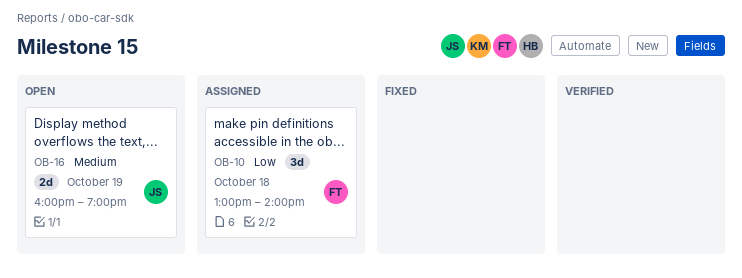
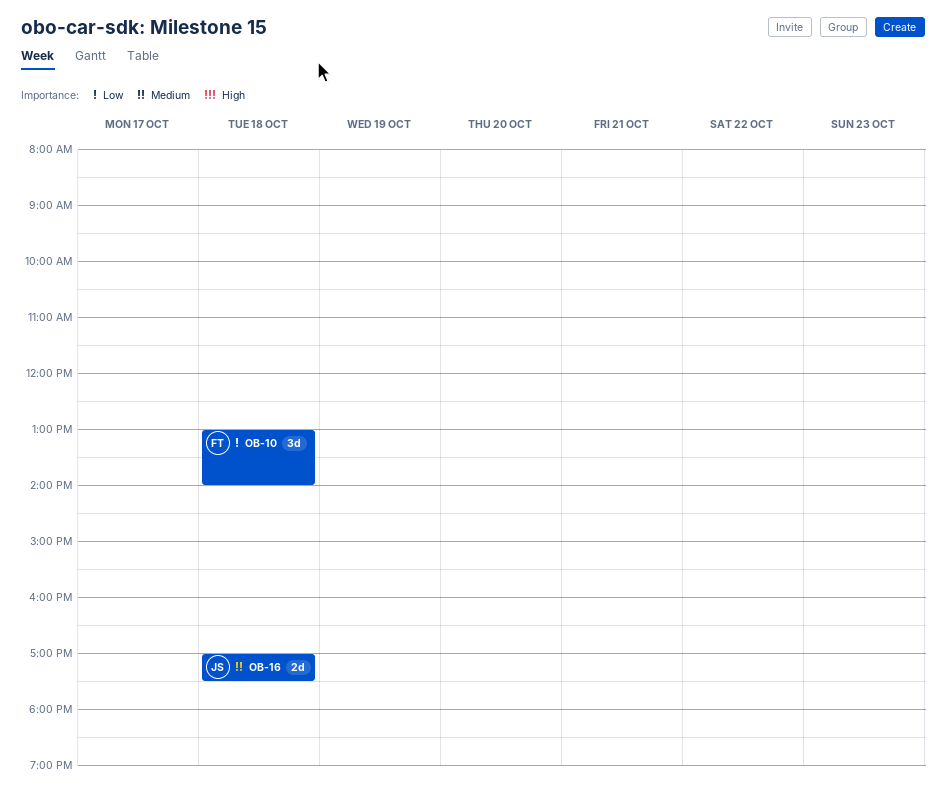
OB-16, day: Oct 19 -> Oct 18
OB-16, begins: 16:00 -> 17:00
OB-16, ends: 19:00 -> 17:30

